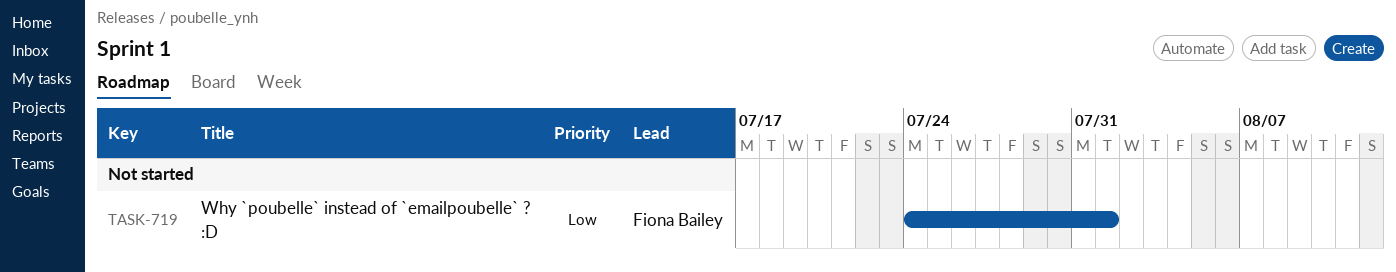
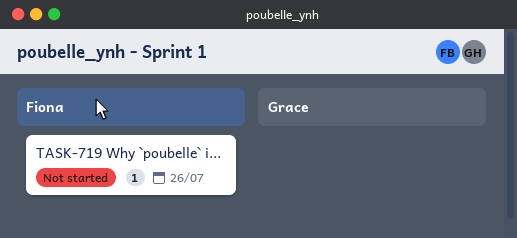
TASK-719, due: Aug 1 -> Jul 26

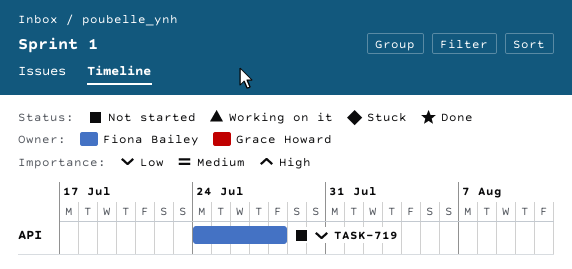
TASK-719, due: Jul 26 -> Jul 28

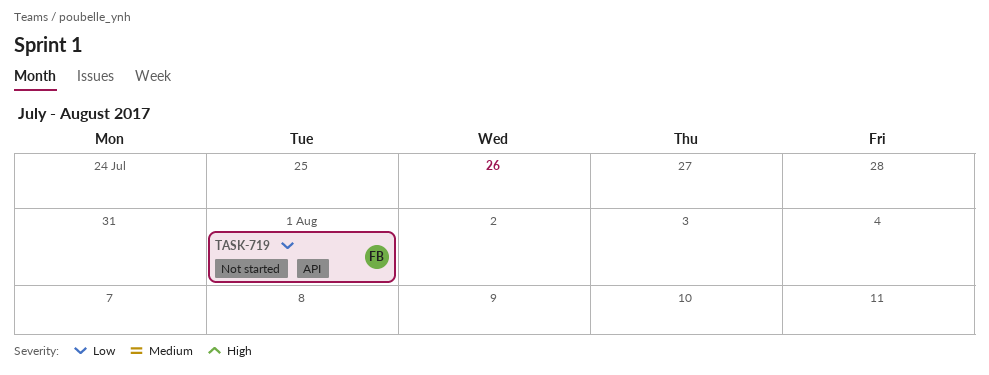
TASK-719, due: Jul 28 -> Aug 1

